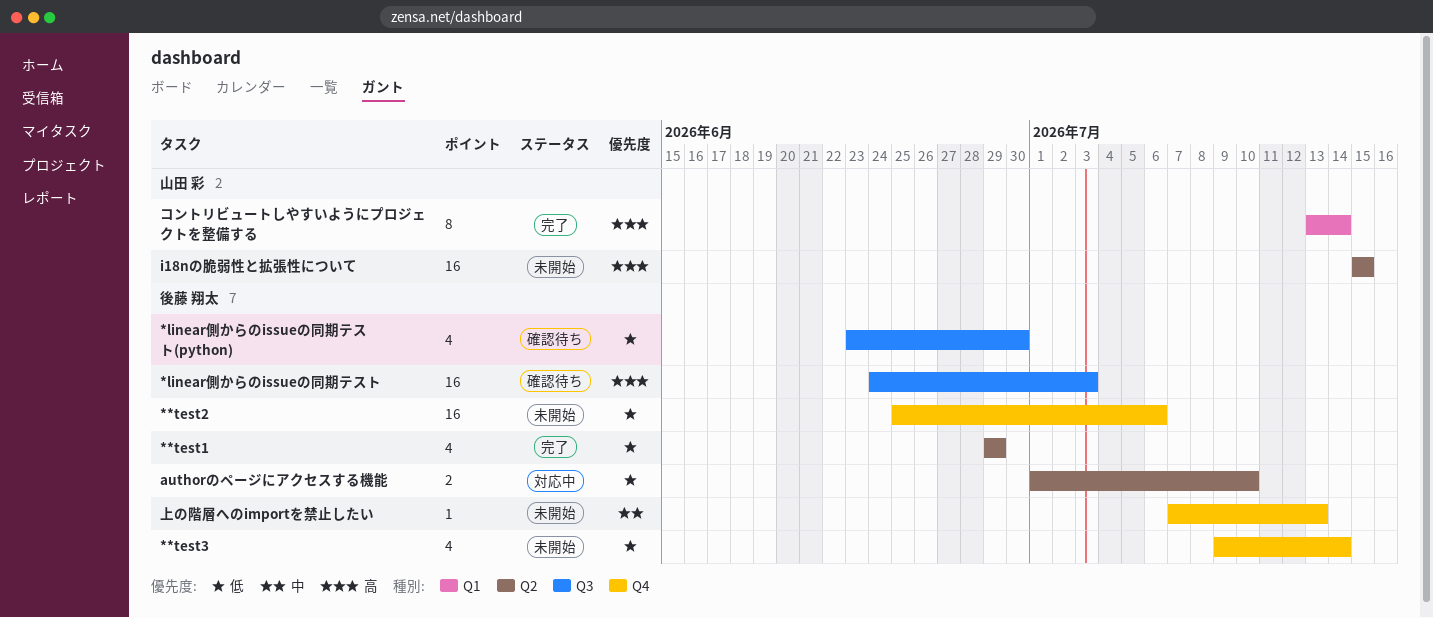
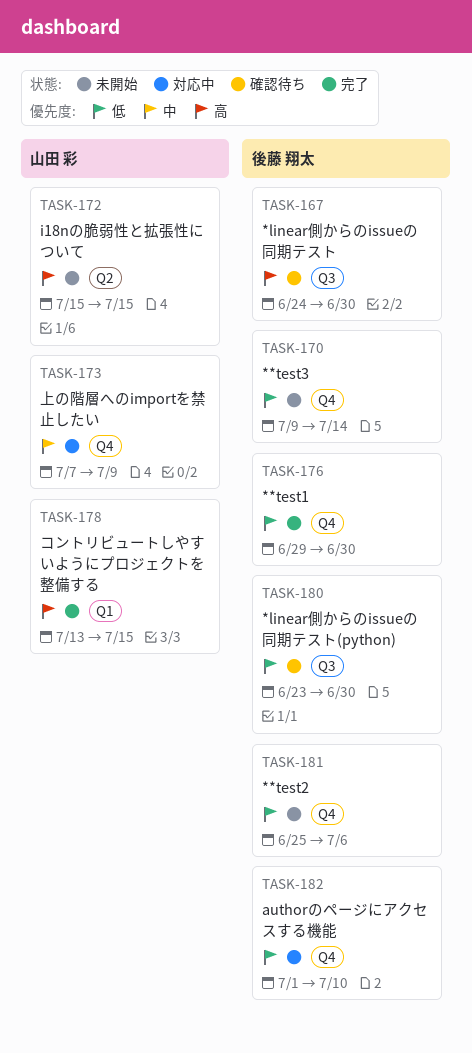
**test1, label: Q2 -> Q4
**test1, due: Jun 29 -> Jun 30
*linear側からのissueの同期テスト, due: Jul 3 -> Jun 30
authorのページにアクセスする機能, label: Q2 -> Q4
コントリビュートしやすいようにプロジェクトを整備する, due: Jul 14 -> Jul 15
上の階層へのimportを禁止したい, status: 未開始 -> 対応中
上の階層へのimportを禁止したい, owner: 後藤 翔太 -> 山田 彩
上の階層へのimportを禁止したい, due: Jul 13 -> Jul 9

